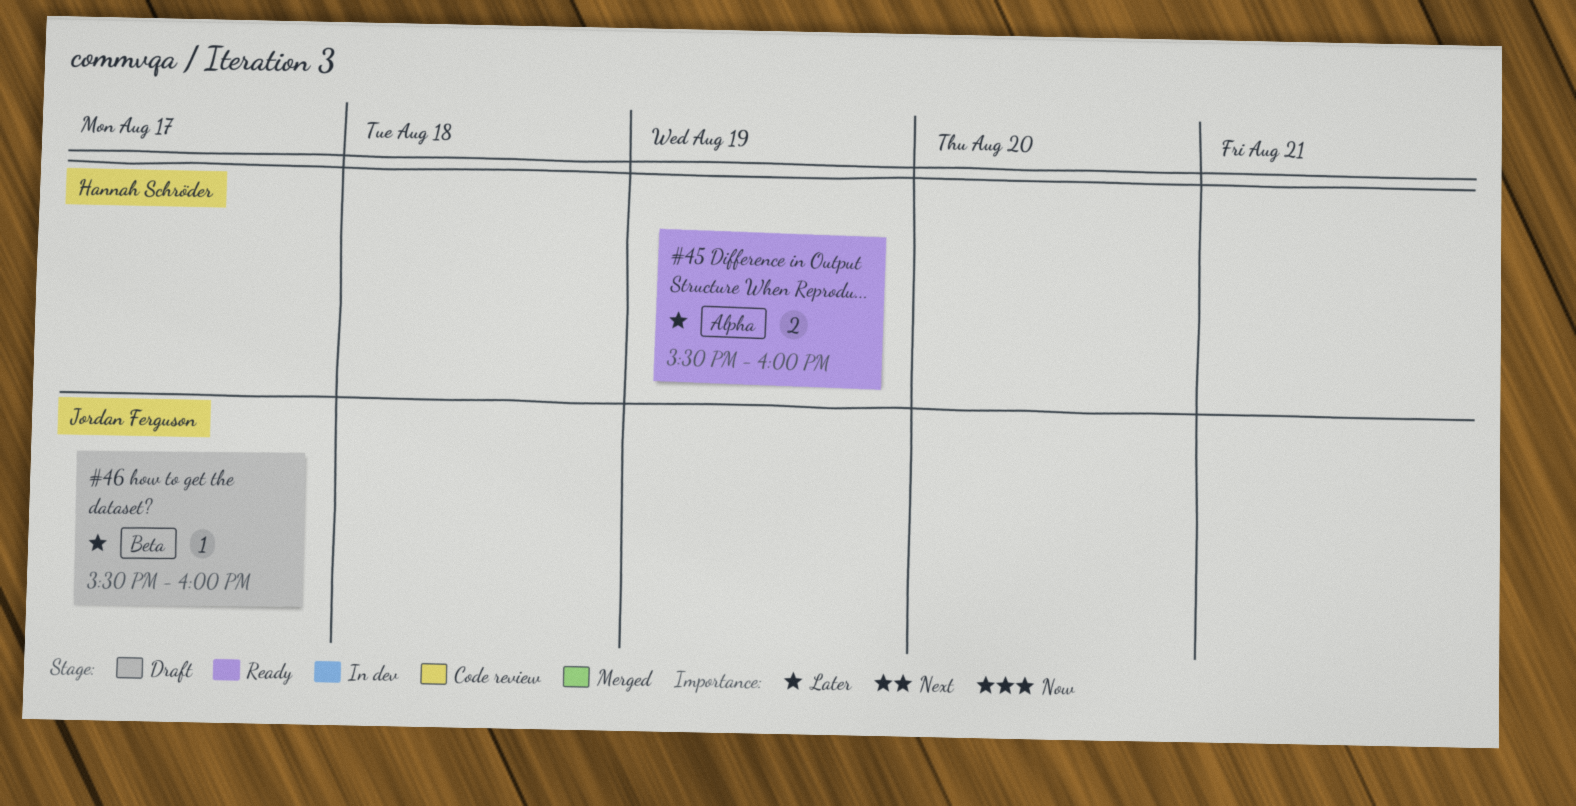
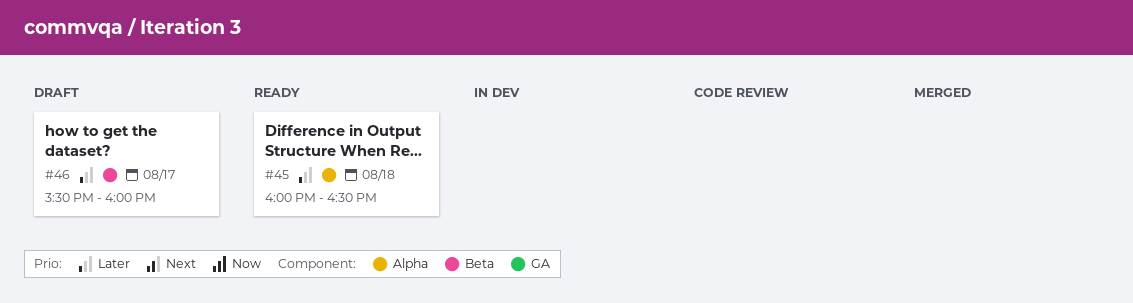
#45, day: Aug 19 -> Aug 18
#45, begins: 15:30 -> 16:00
#45, ends: 16:00 -> 16:30

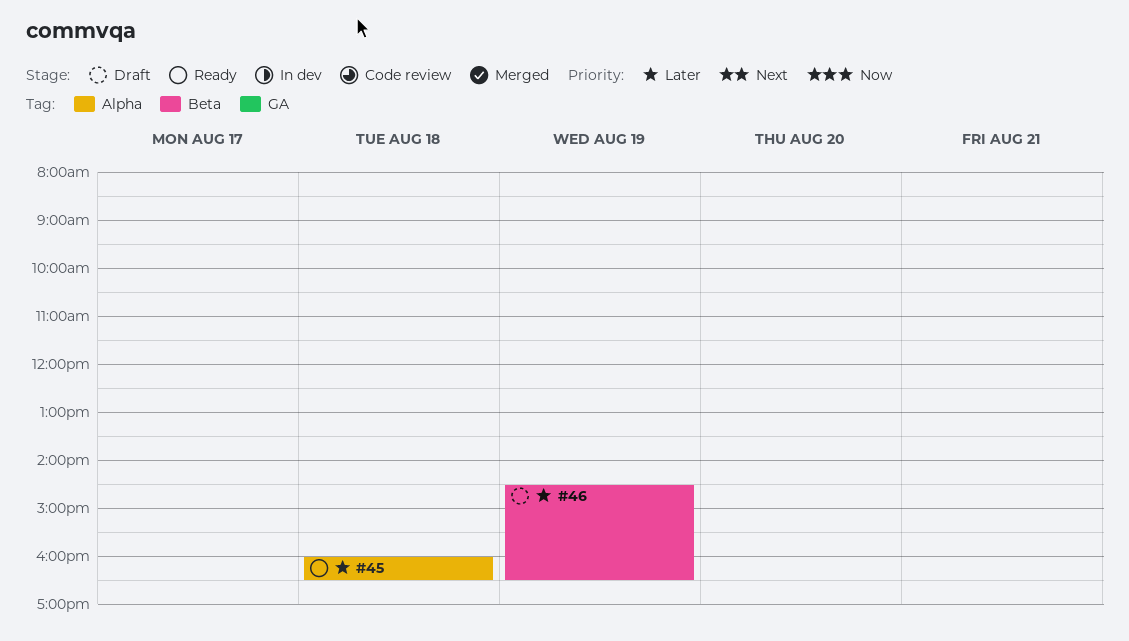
#46, day: Aug 17 -> Aug 19
#46, begins: 15:30 -> 14:30
#46, ends: 16:00 -> 16:30

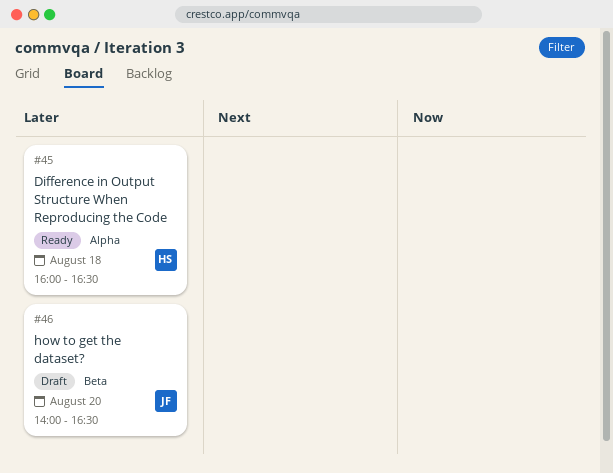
#46, day: Aug 19 -> Aug 20
#46, begins: 14:30 -> 14:00

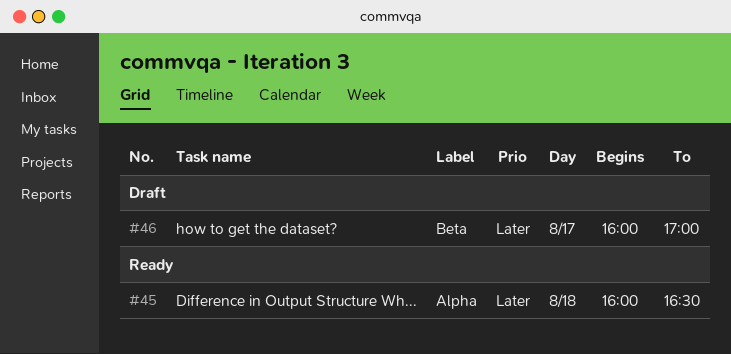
#46, day: Aug 20 -> Aug 17
#46, begins: 14:00 -> 16:00
#46, ends: 16:30 -> 17:00

